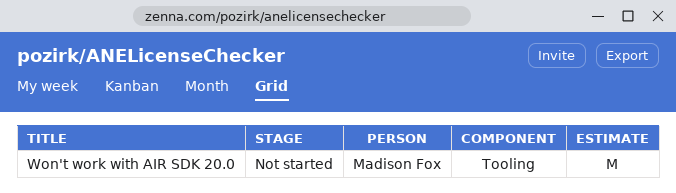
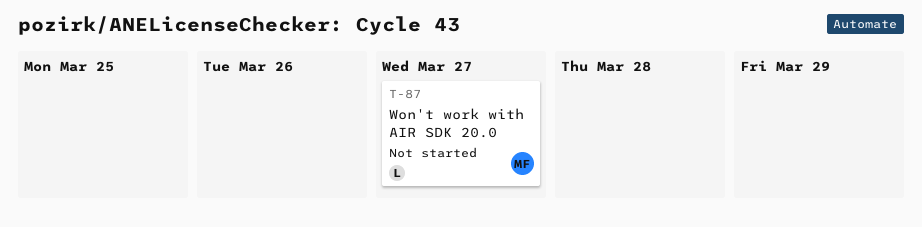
Won't work with AIR SDK 20.0, estimate: M -> L

